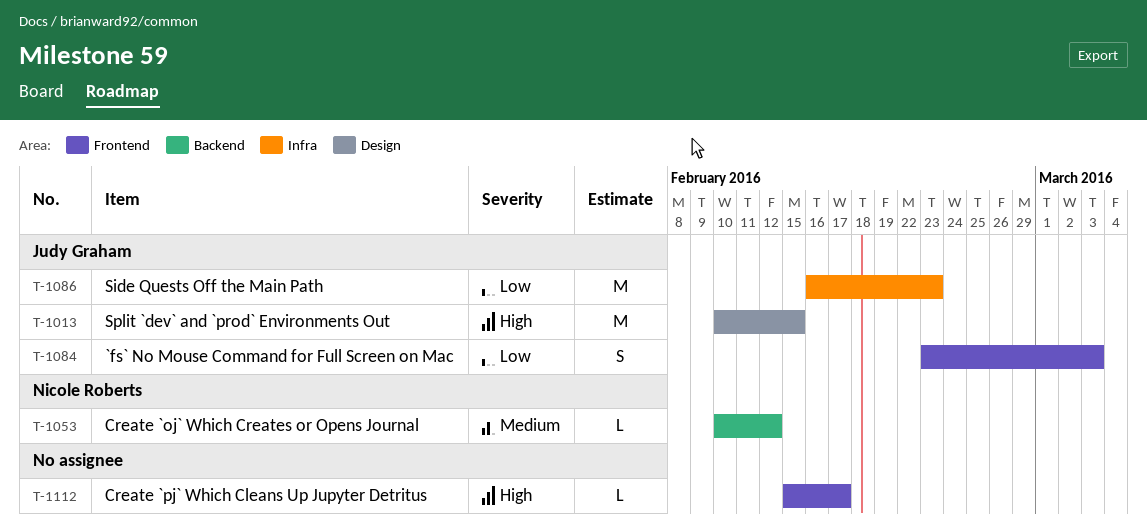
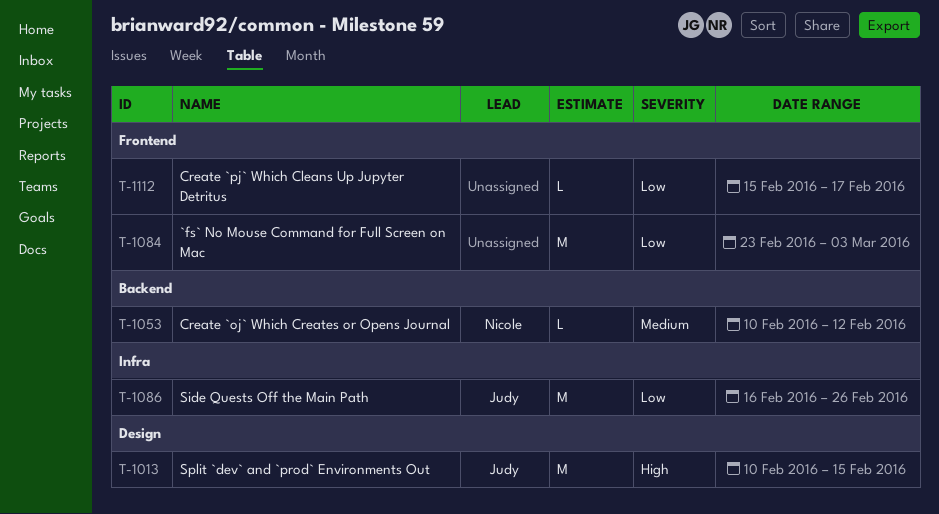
T-1084, owner: Judy Graham -> none
T-1084, estimate: S -> M
T-1086, due: Feb 23 -> Feb 26
T-1112, priority: High -> Low

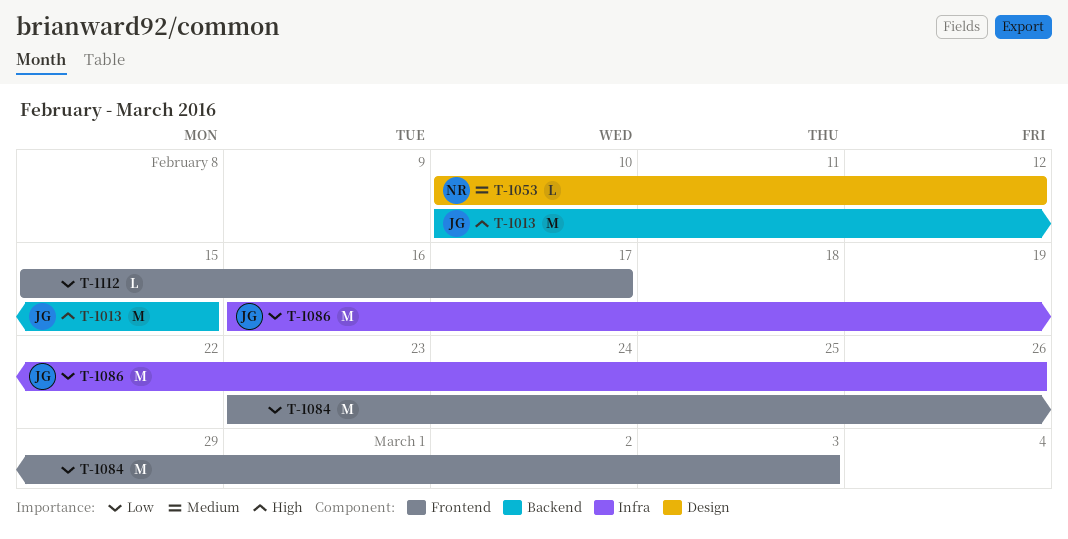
T-1013, label: Design -> Backend
T-1053, label: Backend -> Design

